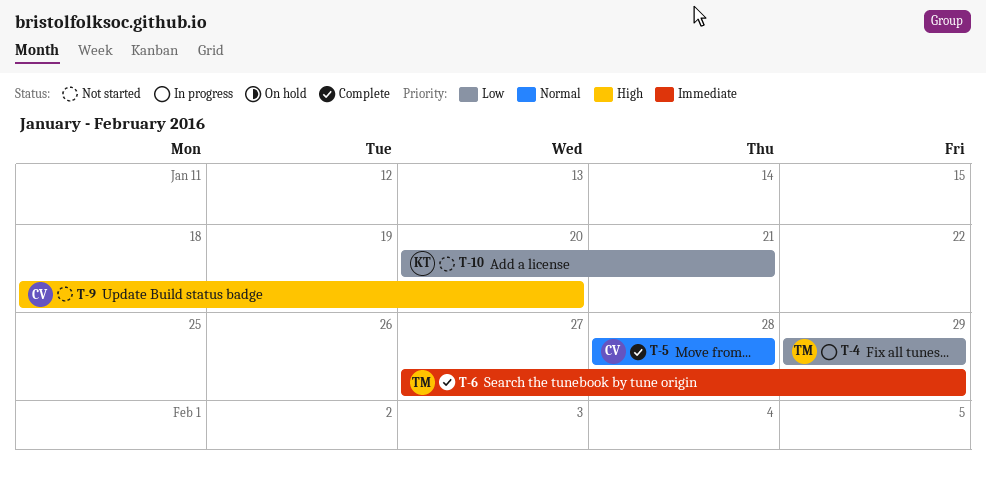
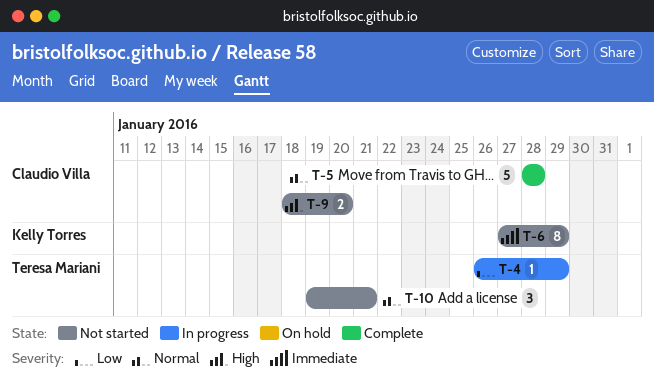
T-4, start: Jan 29 -> Jan 26
T-6, status: Complete -> Not started
T-6, owner: Teresa Mariani -> Kelly Torres
T-10, owner: Kelly Torres -> Teresa Mariani
T-10, priority: Low -> Normal
T-10, start: Jan 20 -> Jan 19

